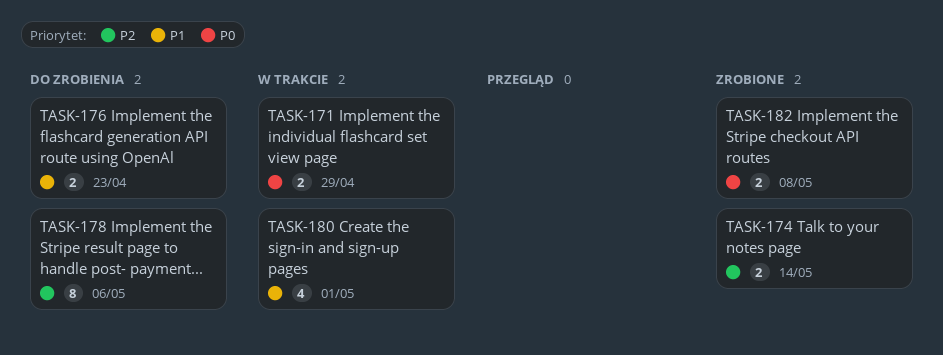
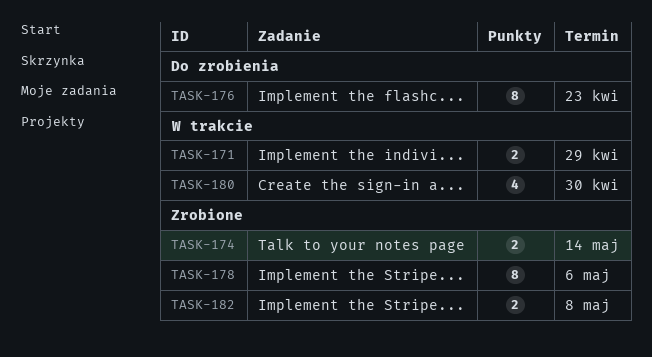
TASK-176, estimate: 2 -> 8
TASK-178, status: Do zrobienia -> Zrobione
TASK-180, due: May 1 -> Apr 30

